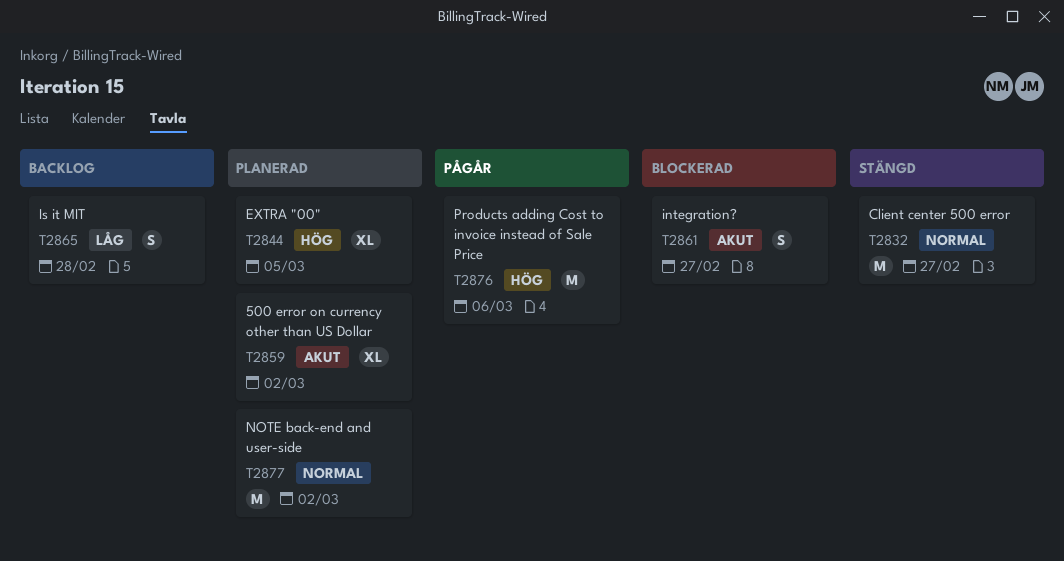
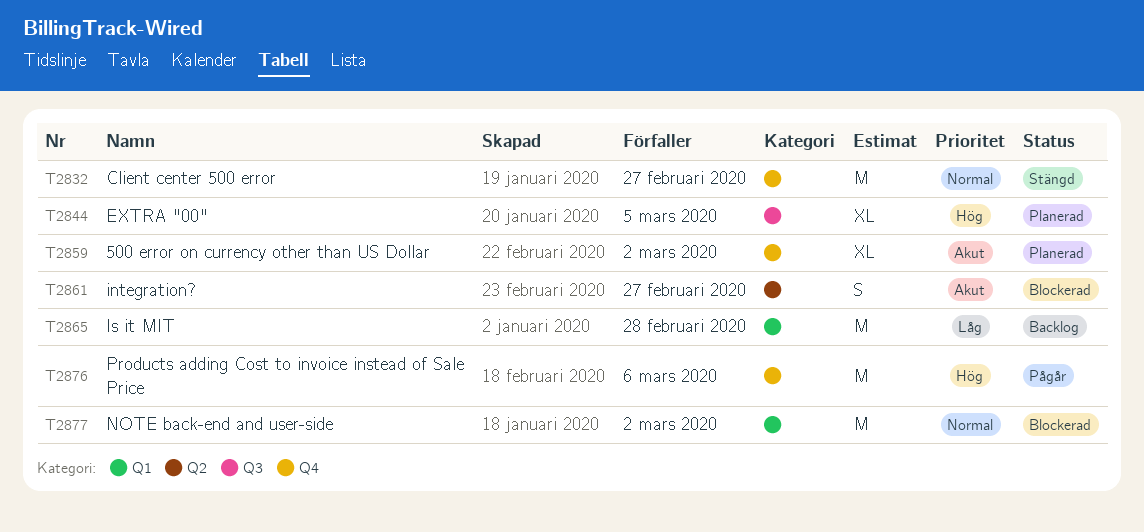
T2865, estimate: S -> M
T2877, status: Planerad -> Blockerad

